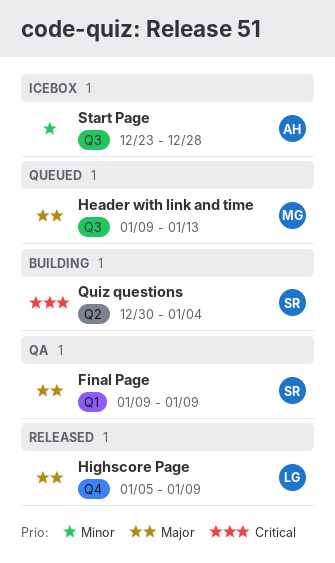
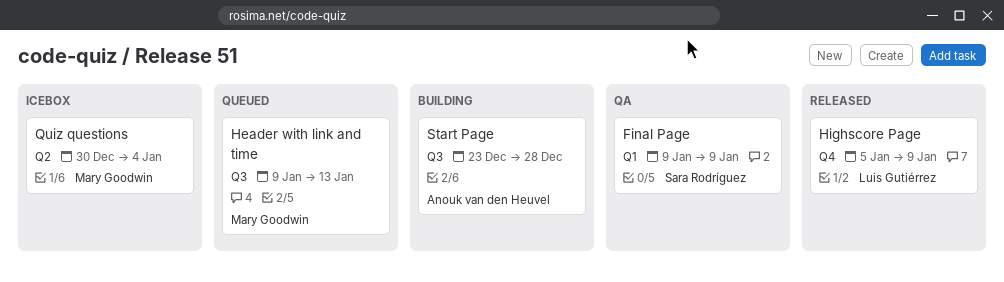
Quiz questions, status: Building -> Icebox
Quiz questions, owner: Sara Rodríguez -> Mary Goodwin
Start Page, status: Icebox -> Building

